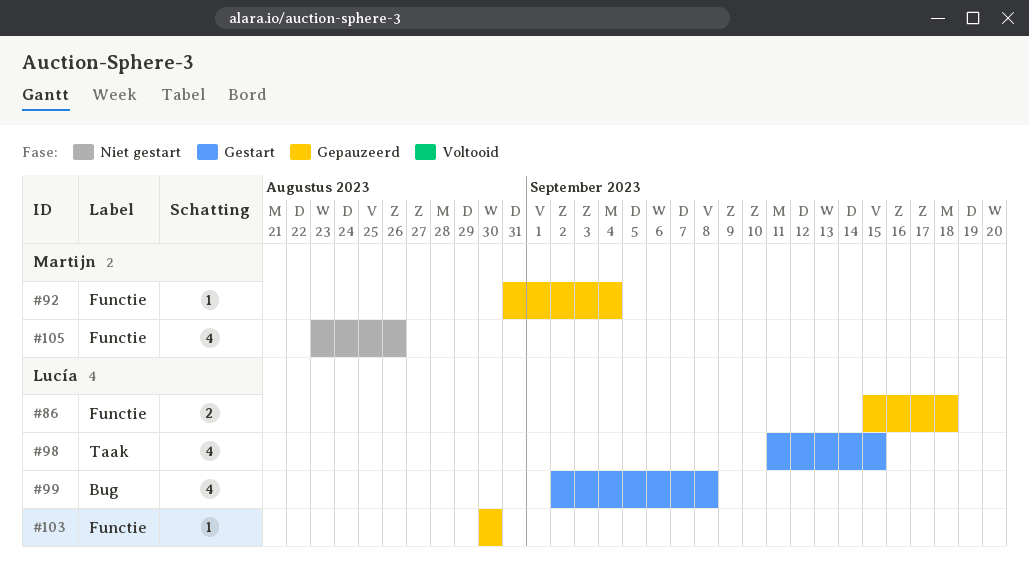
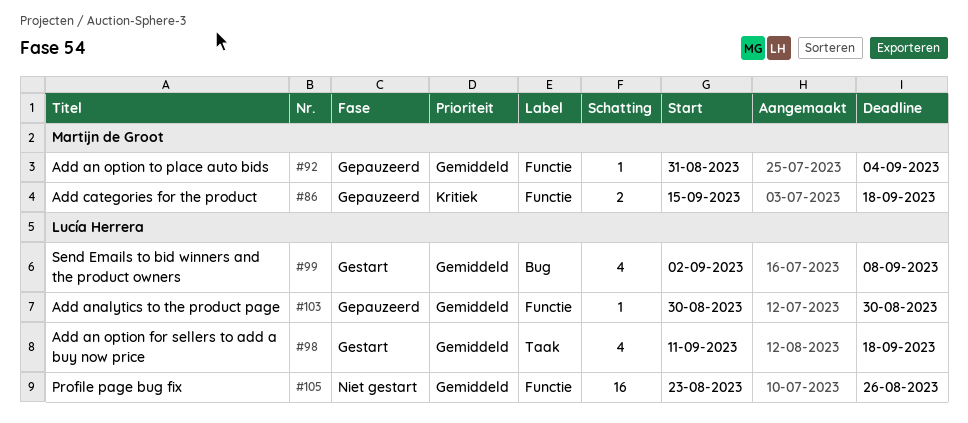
#86, owner: Lucía Herrera -> Martijn de Groot
#98, due: Sep 15 -> Sep 18
#105, owner: Martijn de Groot -> Lucía Herrera
#105, estimate: 4 -> 16

